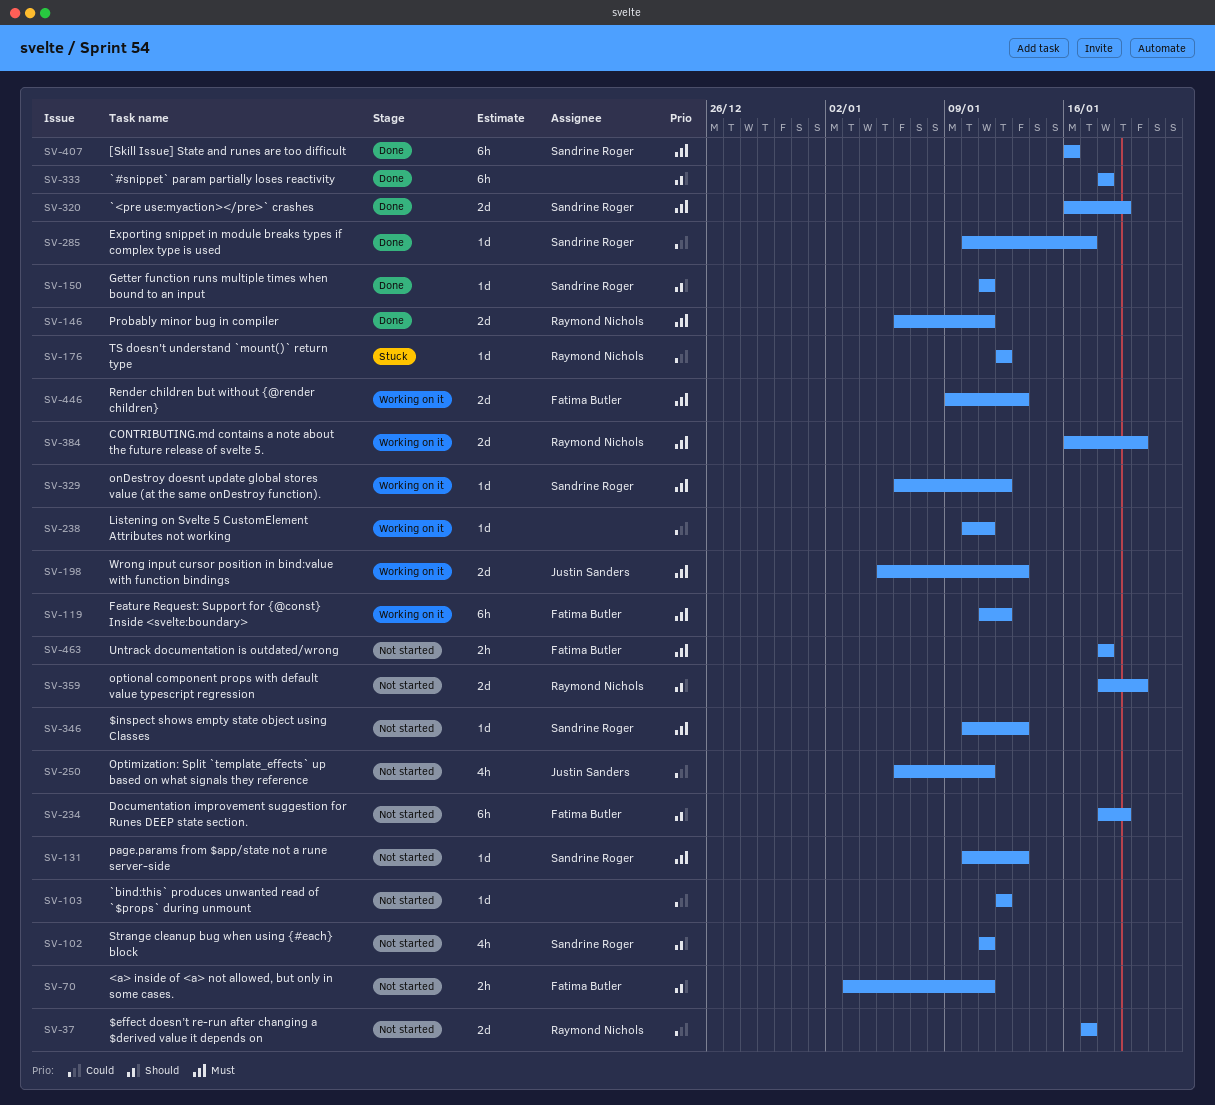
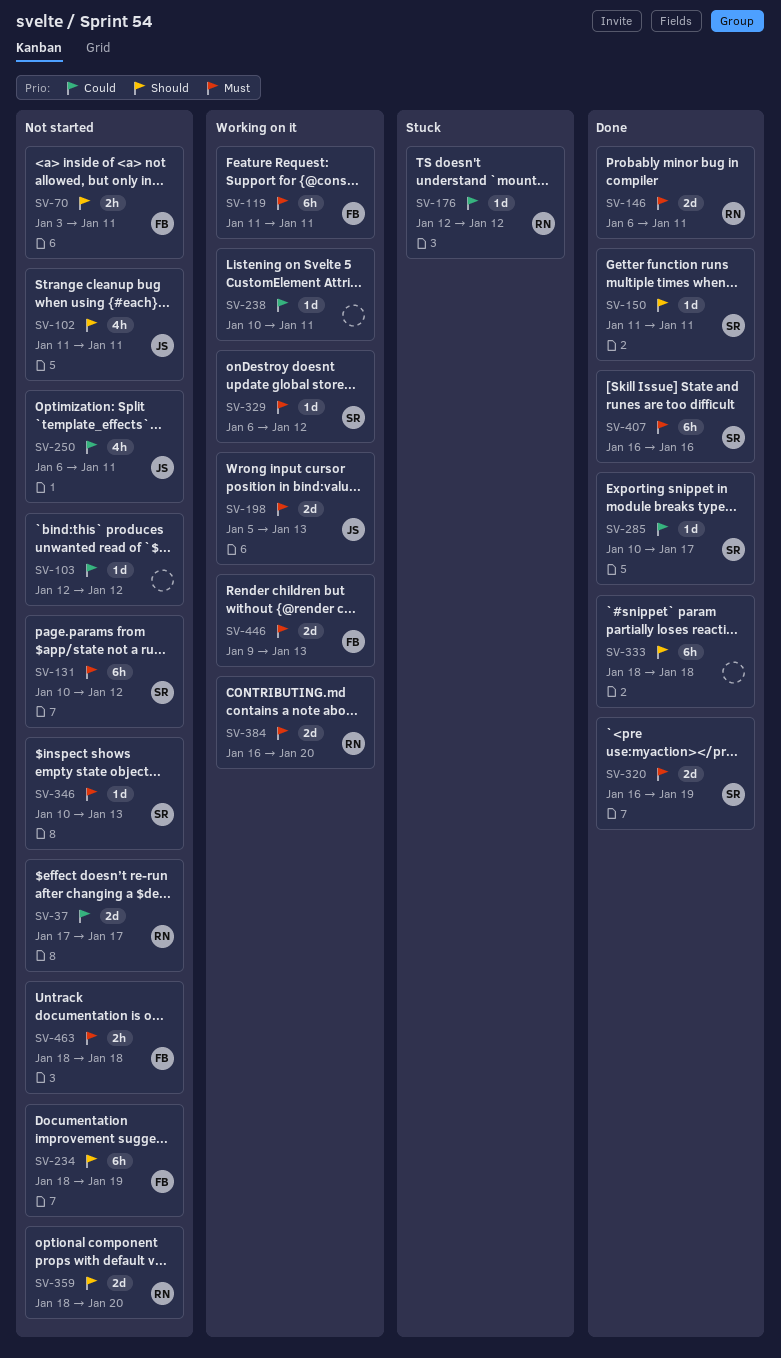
SV-102, owner: Sandrine Roger -> Justin Sanders
SV-119, due: Jan 12 -> Jan 11
SV-131, estimate: 1d -> 6h
SV-131, due: Jan 13 -> Jan 12

